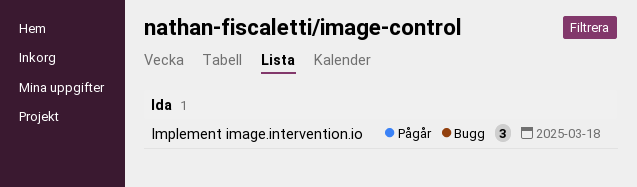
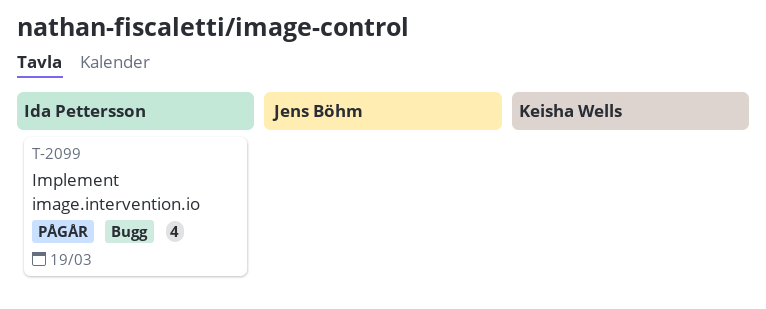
Implement image.intervention.io, estimate: 3 -> 4
Implement image.intervention.io, due: Mar 18 -> Mar 19

